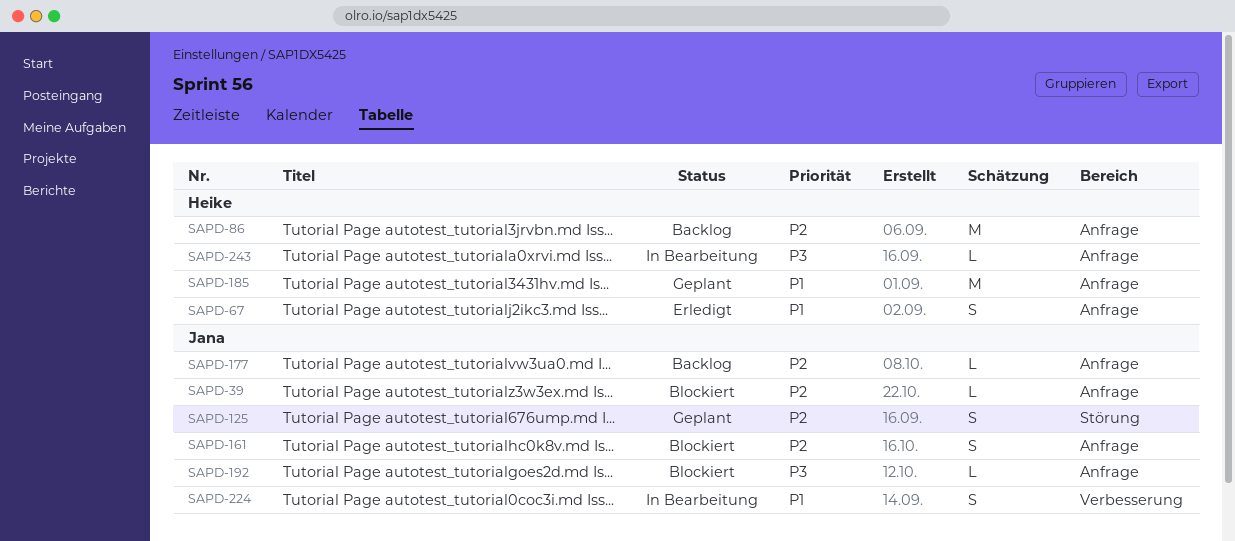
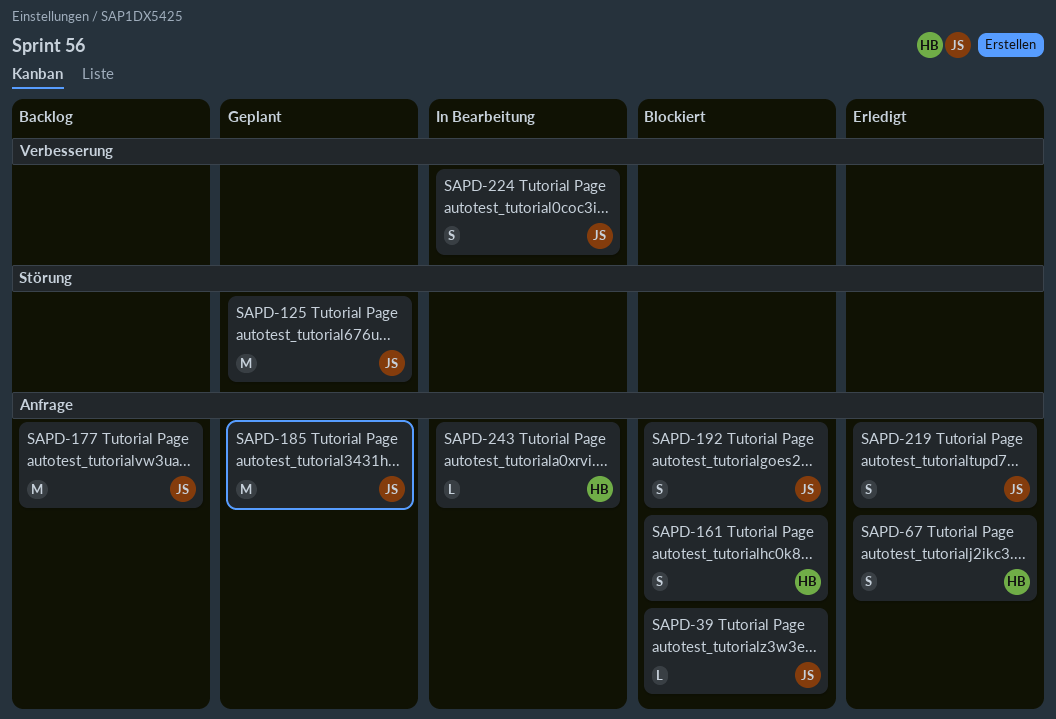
SAPD-86: present -> none
SAPD-125, estimate: S -> M
SAPD-161, owner: Jana -> Heike
SAPD-177, estimate: L -> M
SAPD-185, owner: Heike -> Jana
SAPD-192, estimate: L -> S
SAPD-219: none -> present

